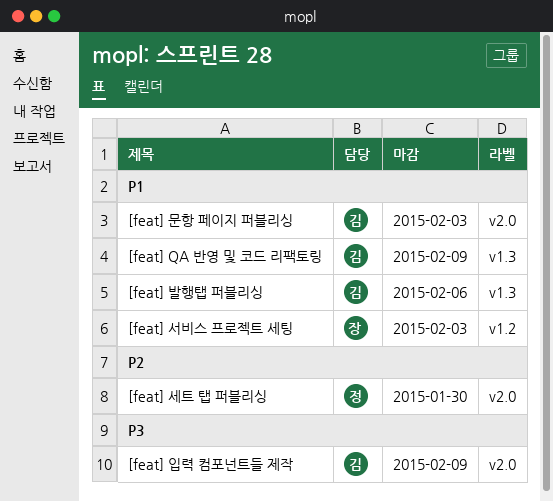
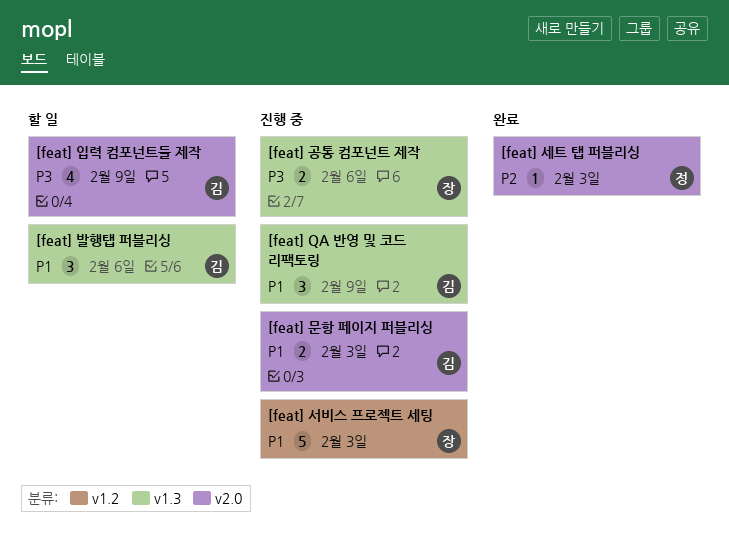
[feat] 공통 컴포넌트 제작: none -> present
[feat] 세트 탭 퍼블리싱, due: Jan 30 -> Feb 3

